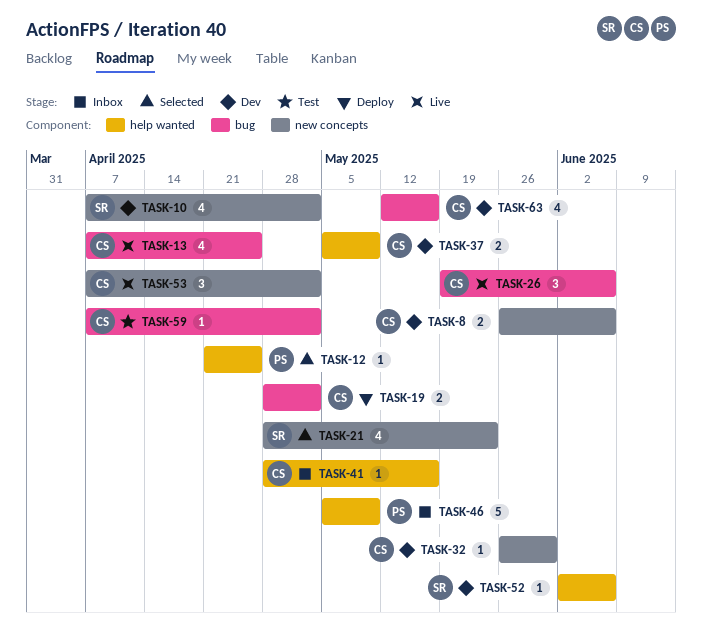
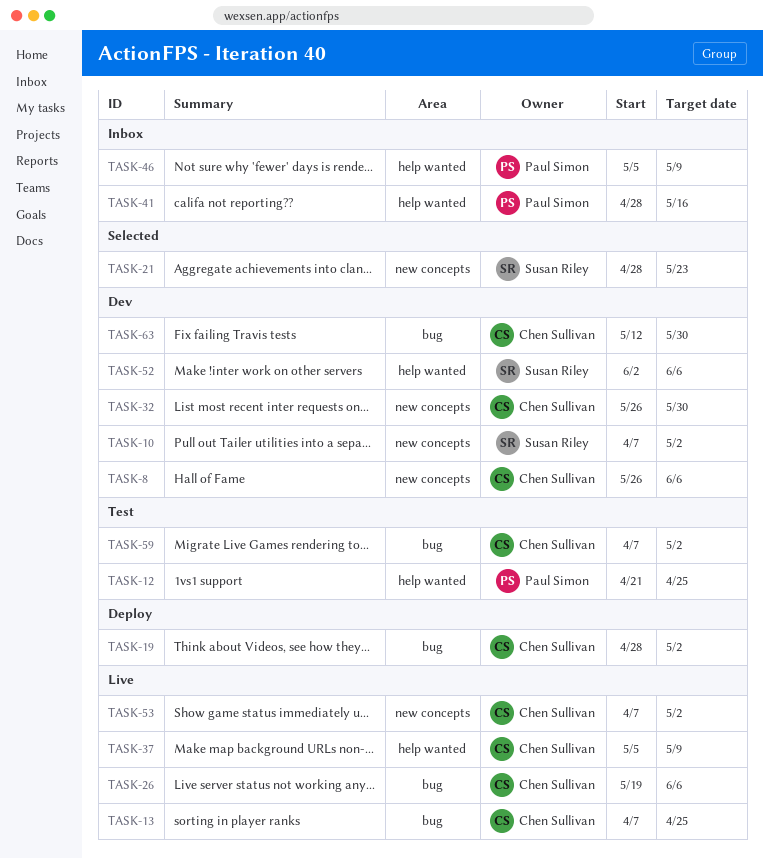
TASK-12, status: Selected -> Test
TASK-37, status: Dev -> Live
TASK-41, owner: Chen Sullivan -> Paul Simon
TASK-63, due: May 16 -> May 30

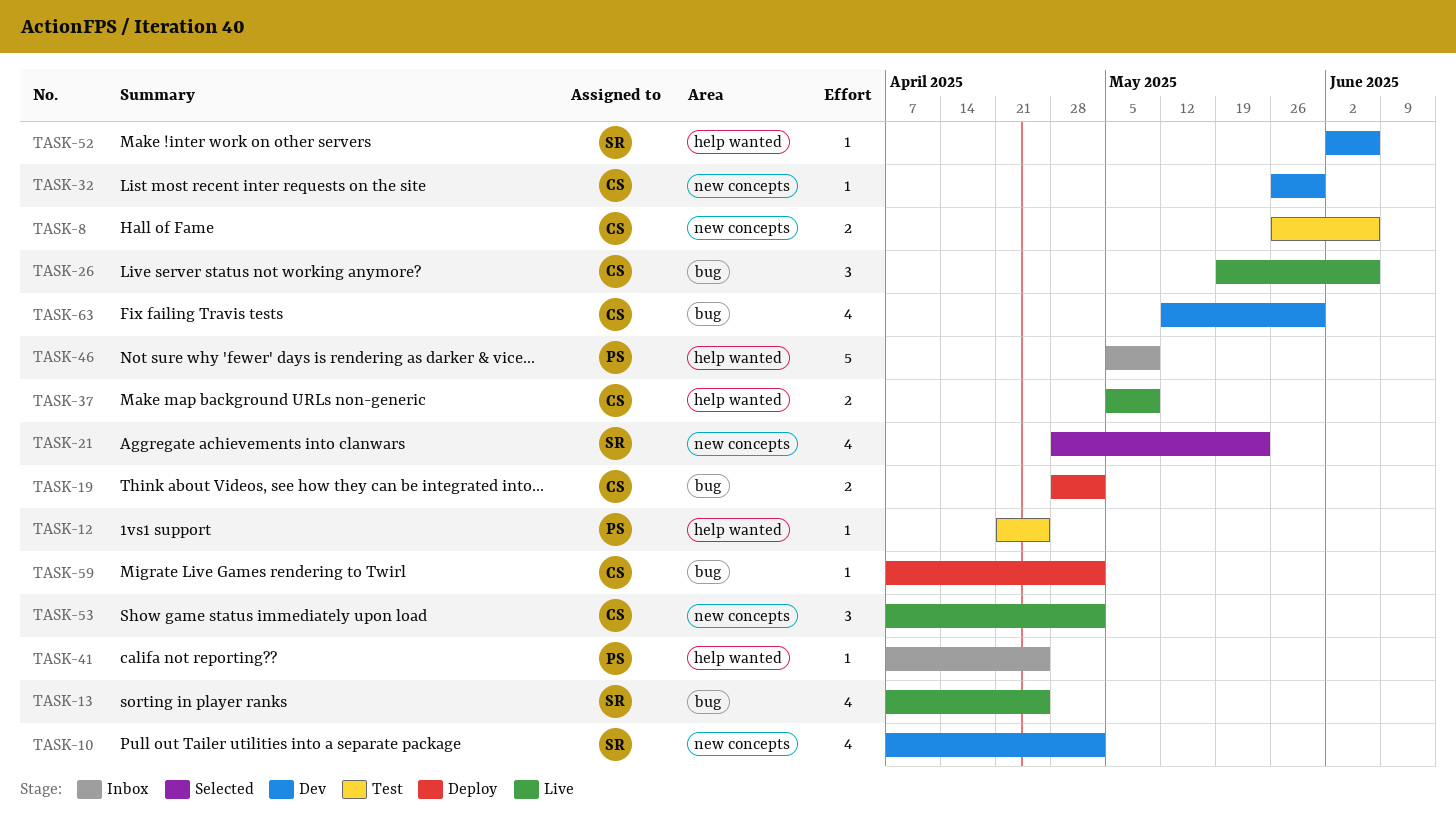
TASK-8, status: Dev -> Test
TASK-13, owner: Chen Sullivan -> Susan Riley
TASK-41, start: Apr 28 -> Apr 7
TASK-41, due: May 16 -> Apr 25
TASK-59, status: Test -> Deploy

